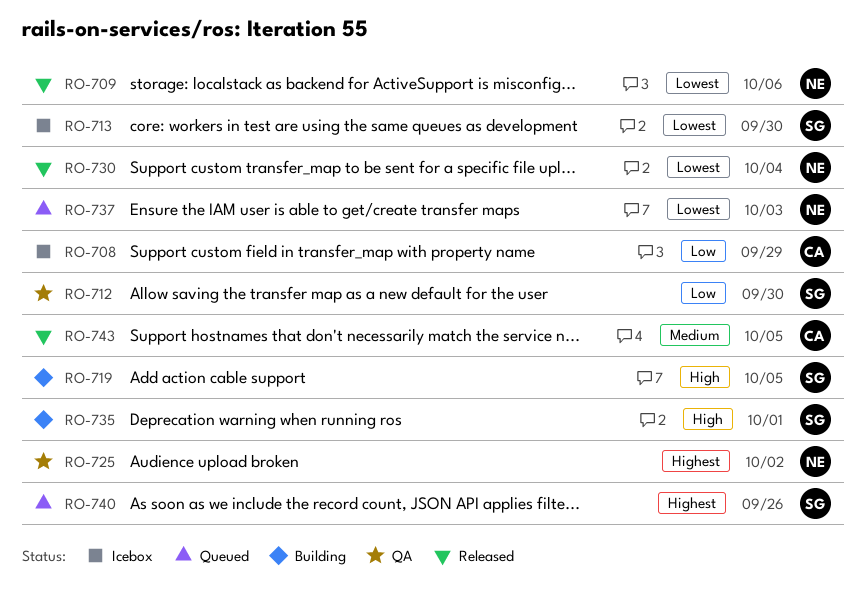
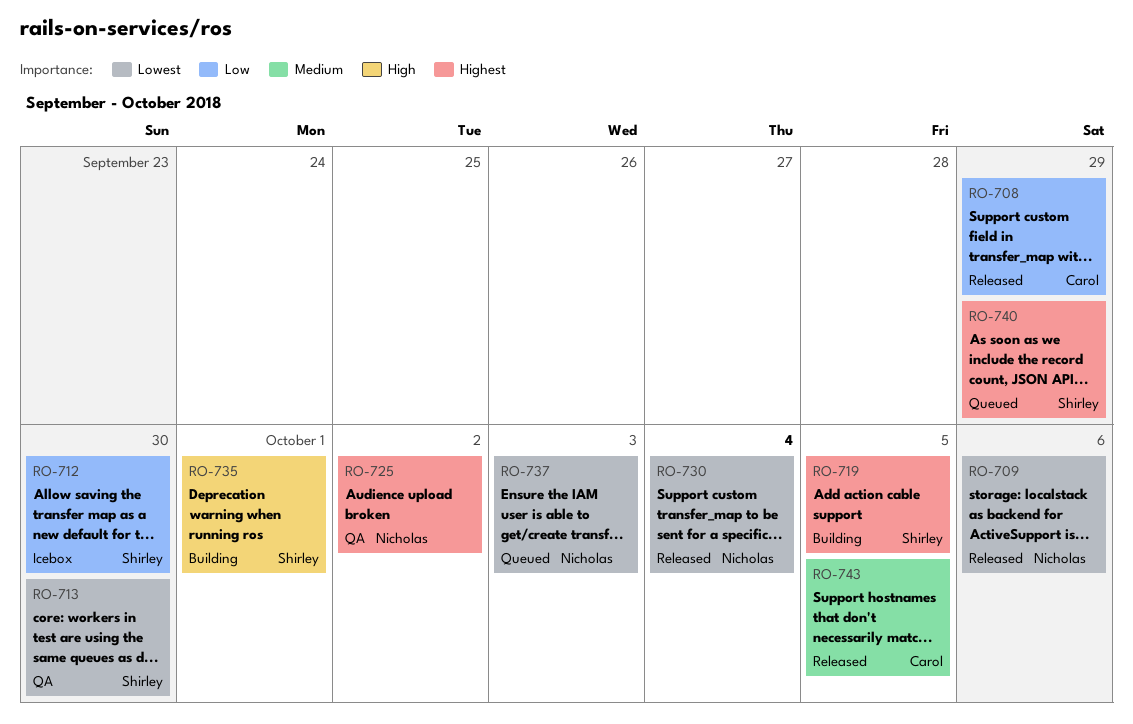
RO-708, status: Icebox -> Released
RO-712, status: QA -> Icebox
RO-713, status: Icebox -> QA
RO-719, priority: High -> Highest
RO-740, due: Sep 26 -> Sep 29

